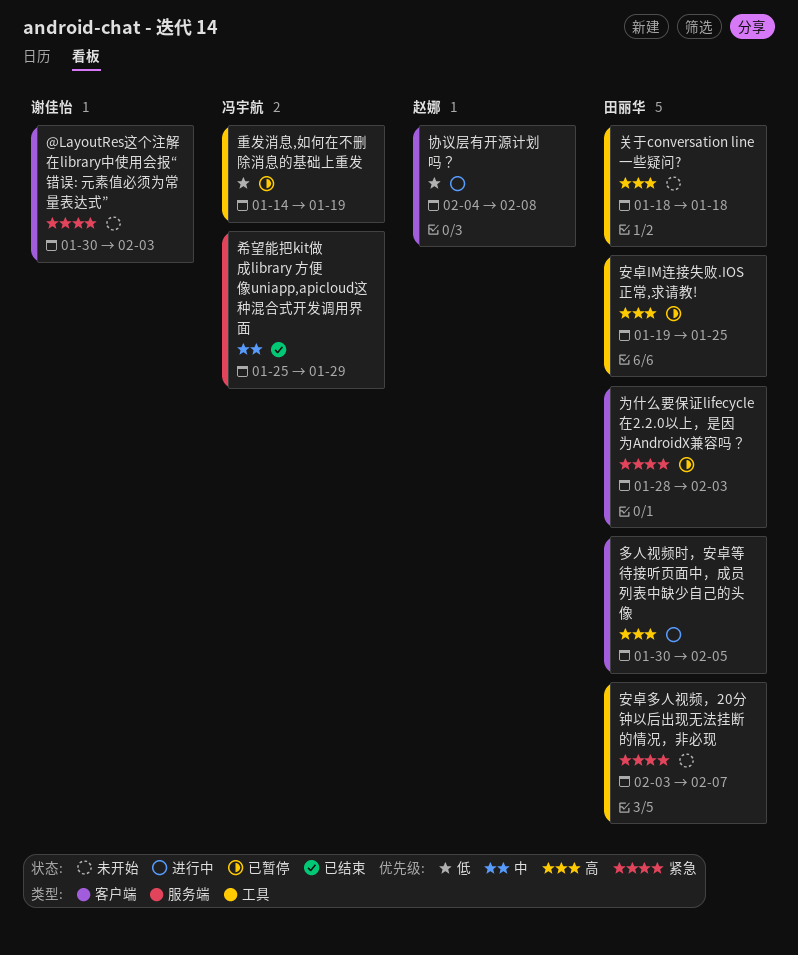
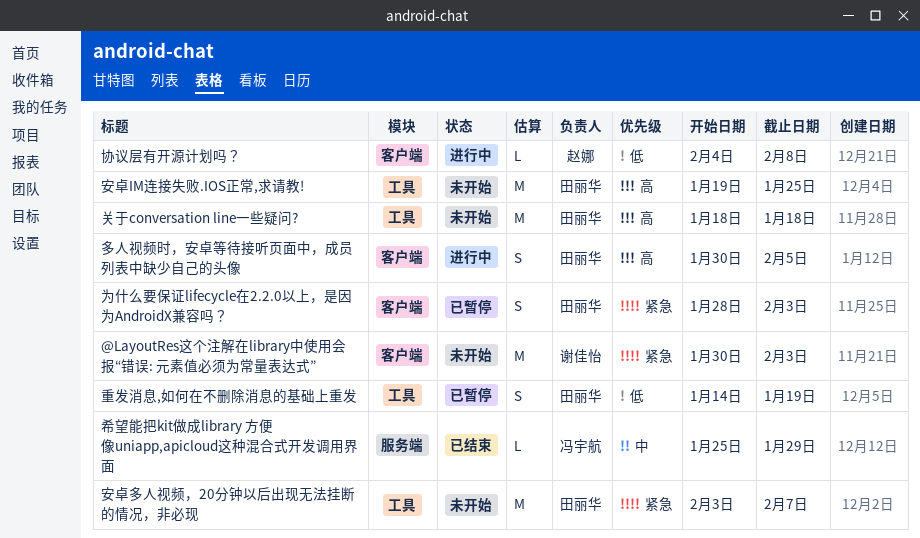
安卓IM连接失败.IOS正常,求请教!, status: 已暂停 -> 未开始
重发消息,如何在不删除消息的基础上重发, owner: 冯宇航 -> 田丽华

